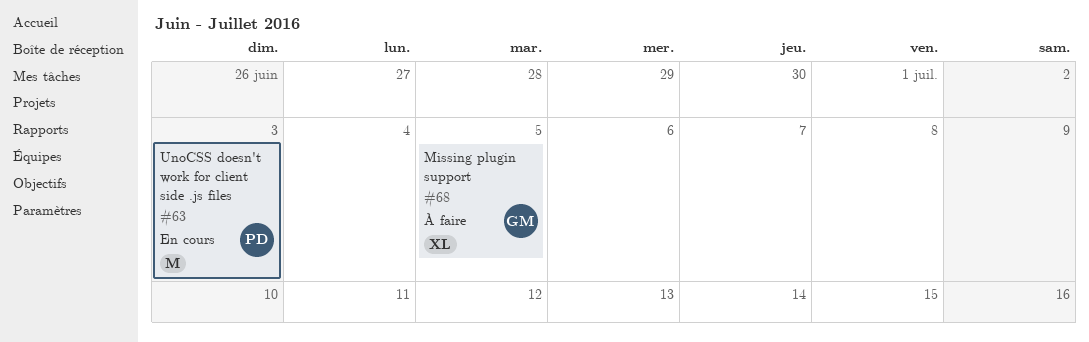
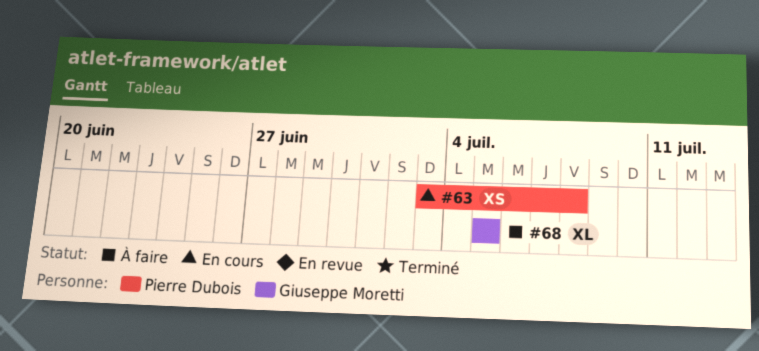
#63, estimate: M -> XS
#63, due: Jul 3 -> Jul 8

